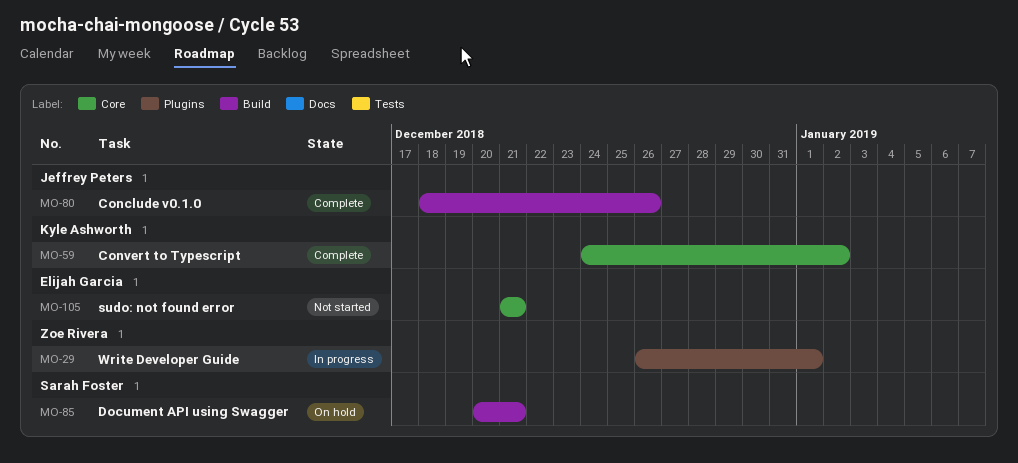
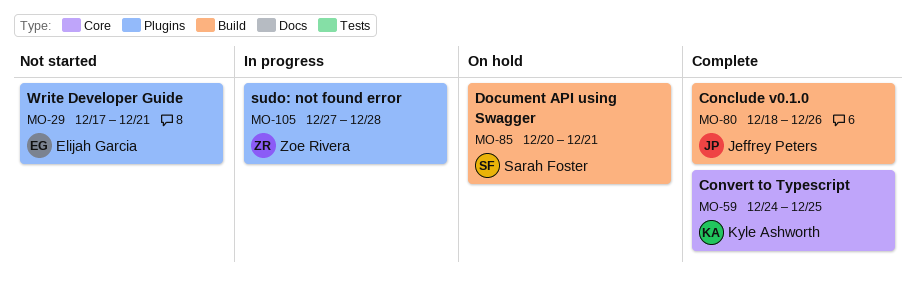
MO-29, status: In progress -> Not started
MO-29, owner: Zoe Rivera -> Elijah Garcia
MO-29, start: Dec 26 -> Dec 17
MO-29, due: Jan 1 -> Dec 21
MO-59, due: Jan 2 -> Dec 25
MO-105, status: Not started -> In progress
MO-105, owner: Elijah Garcia -> Zoe Rivera
MO-105, label: Core -> Plugins
MO-105, start: Dec 21 -> Dec 27
MO-105, due: Dec 21 -> Dec 28

